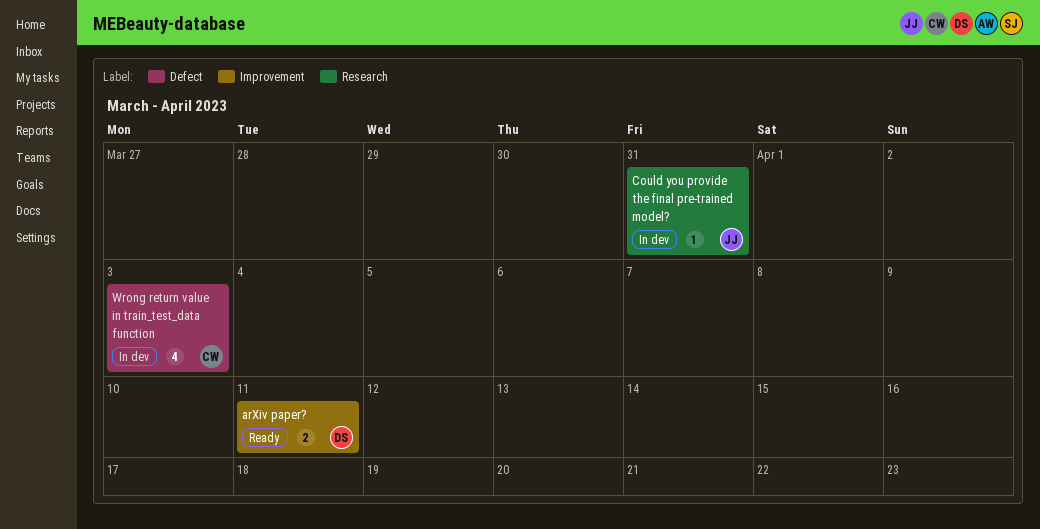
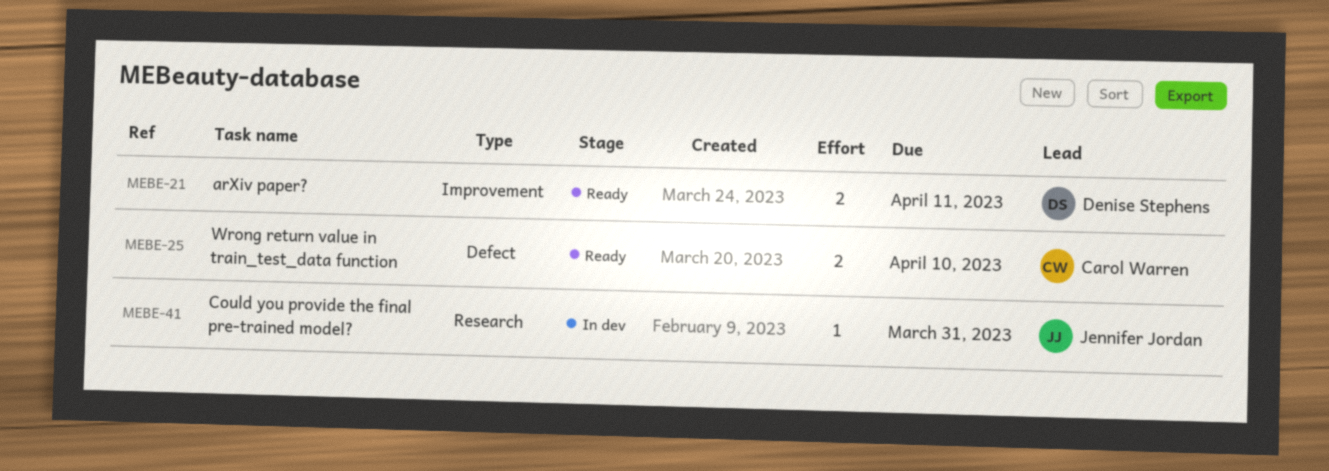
Wrong return value in train_test_data function, status: In dev -> Ready
Wrong return value in train_test_data function, estimate: 4 -> 2
Wrong return value in train_test_data function, due: Apr 3 -> Apr 10

